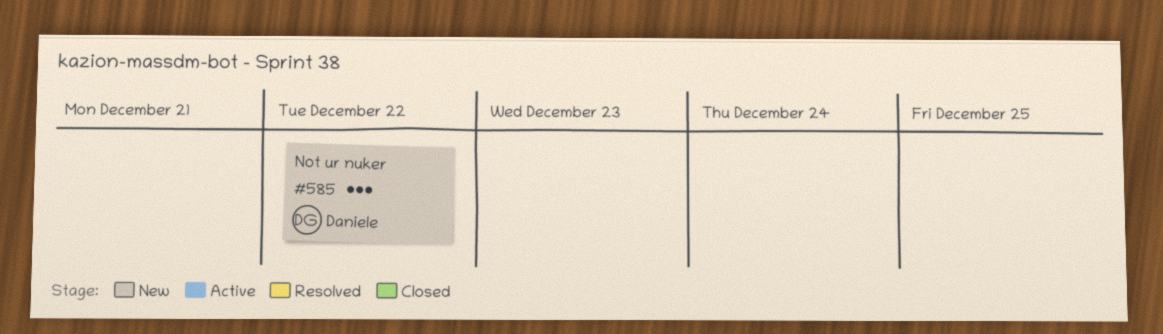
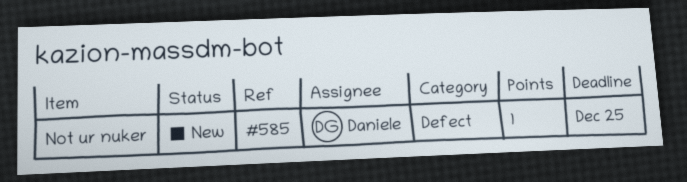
#585, estimate: 3 -> 1
#585, due: Dec 22 -> Dec 25

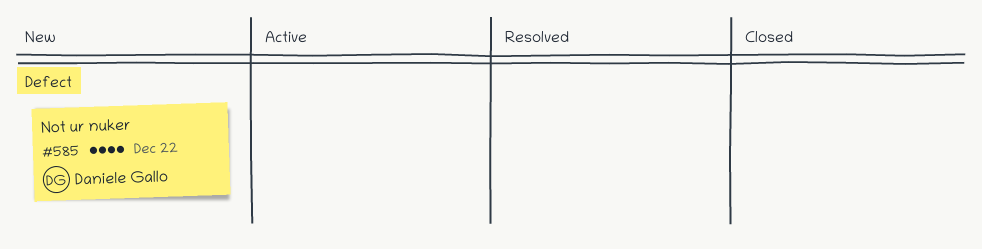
#585, estimate: 1 -> 4
#585, due: Dec 25 -> Dec 22

